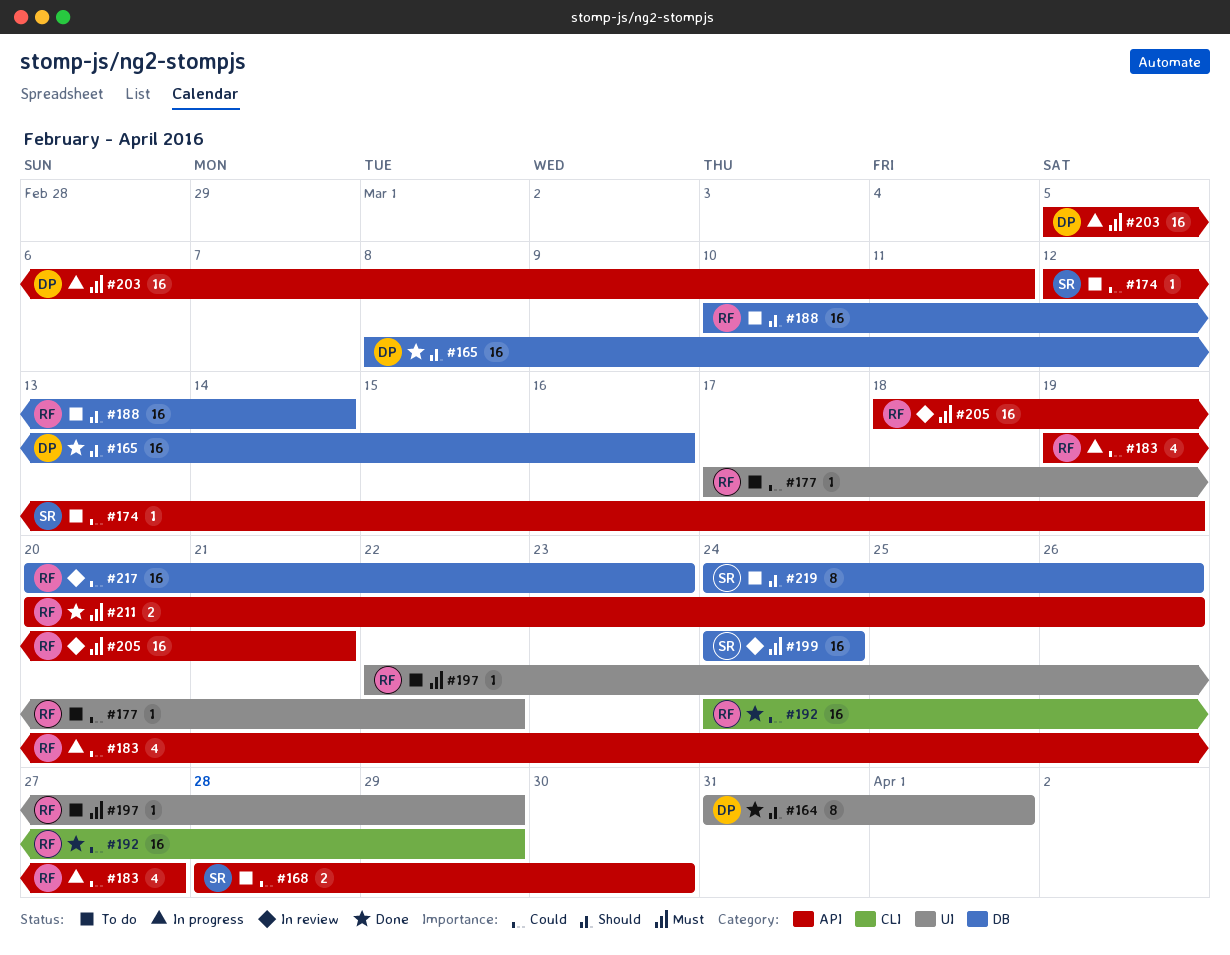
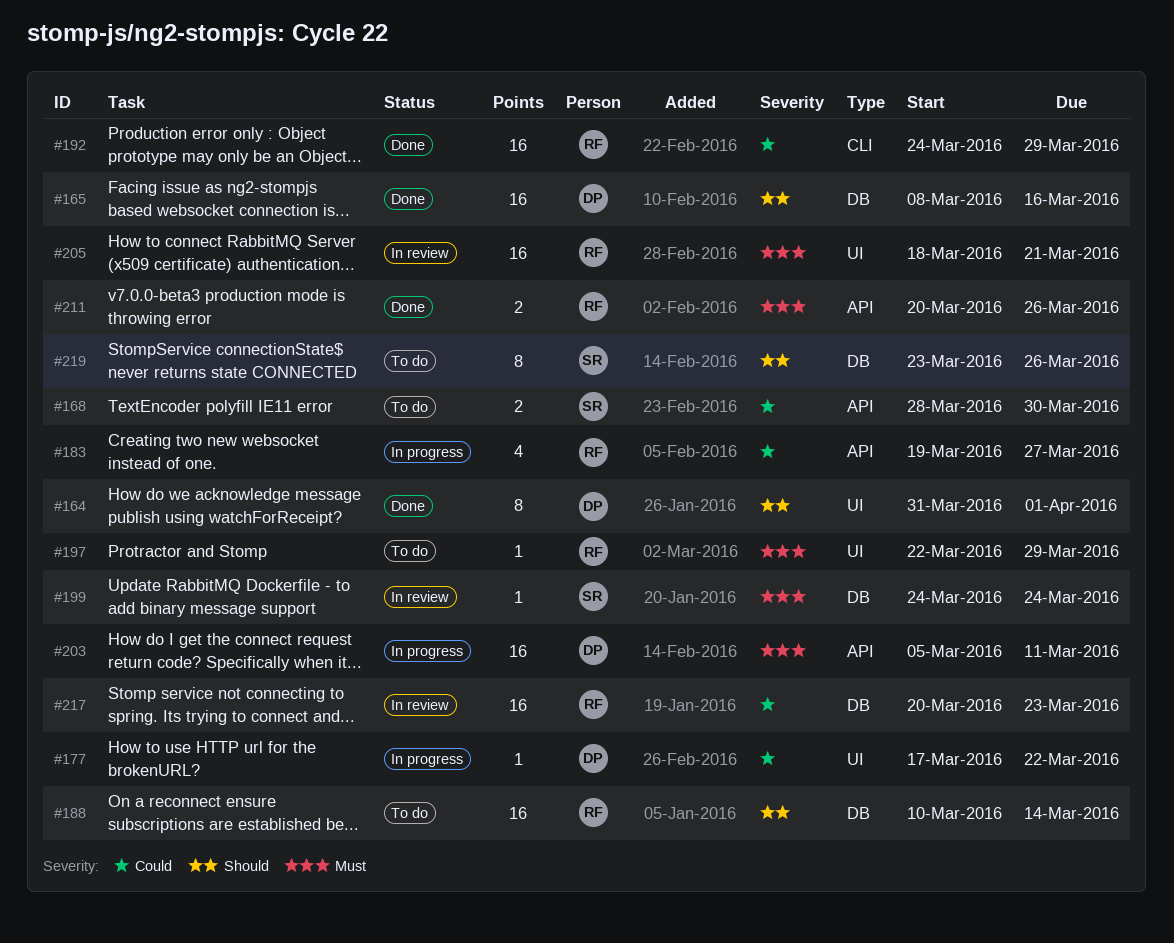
#174: present -> none
#177, status: To do -> In progress
#177, owner: RF -> DP
#199, estimate: 16 -> 1
#205, label: API -> UI
#219, start: Mar 24 -> Mar 23

